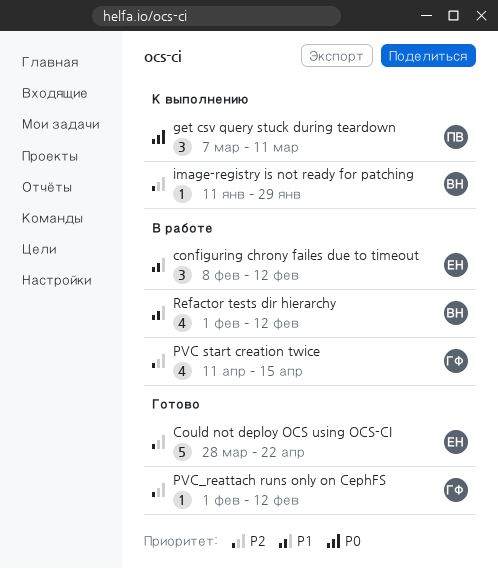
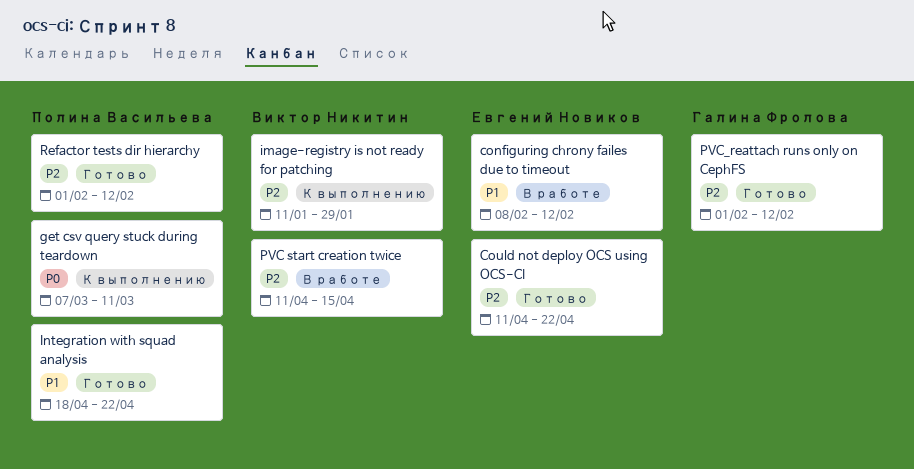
Could not deploy OCS using OCS-CI, start: Mar 28 -> Apr 11
Integration with squad analysis: none -> present
PVC start creation twice, owner: Галина Фролова -> Виктор Никитин
Refactor tests dir hierarchy, status: В работе -> Готово
Refactor tests dir hierarchy, owner: Виктор Никитин -> Полина Васильева
Refactor tests dir hierarchy, priority: P1 -> P2

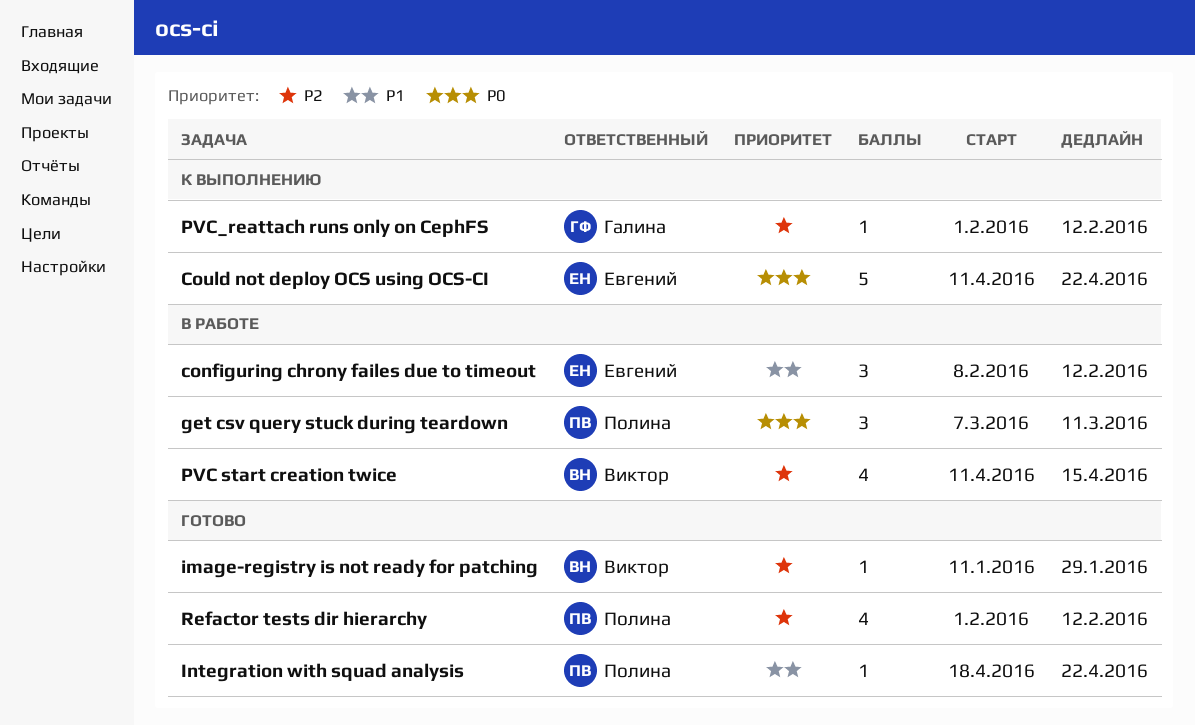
Could not deploy OCS using OCS-CI, status: Готово -> К выполнению
Could not deploy OCS using OCS-CI, priority: P2 -> P0
get csv query stuck during teardown, status: К выполнению -> В работе
image-registry is not ready for patching, status: К выполнению -> Готово
PVC_reattach runs only on CephFS, status: Готово -> К выполнению

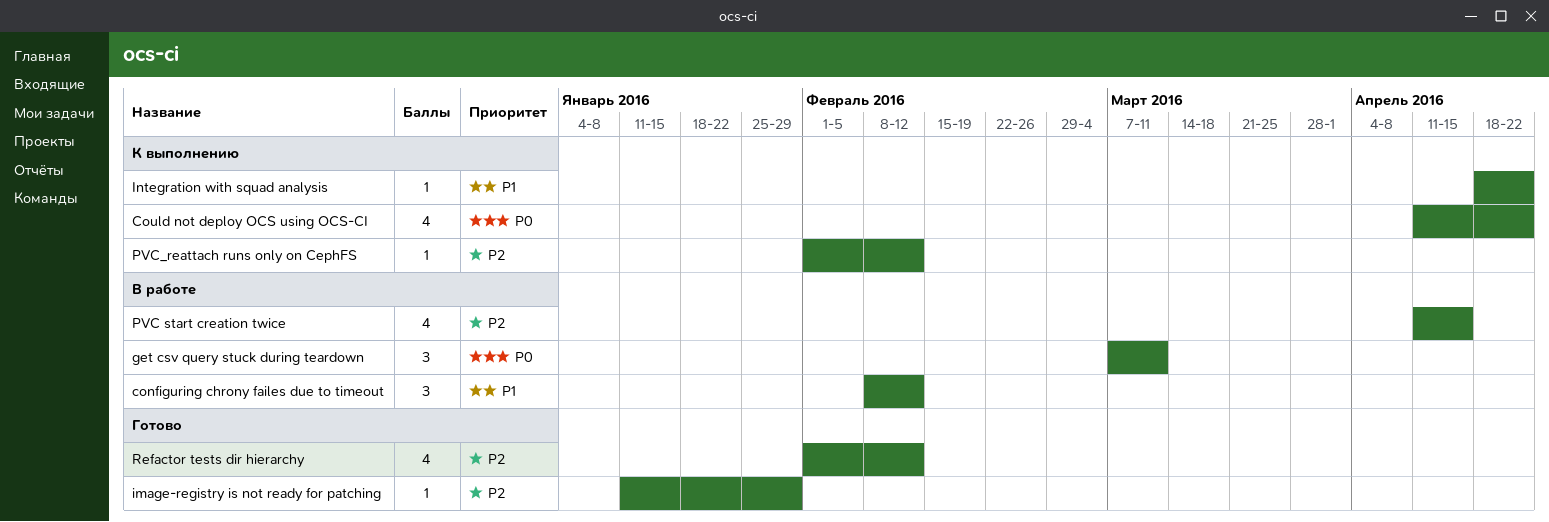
Could not deploy OCS using OCS-CI, estimate: 5 -> 4
Integration with squad analysis, status: Готово -> К выполнению

